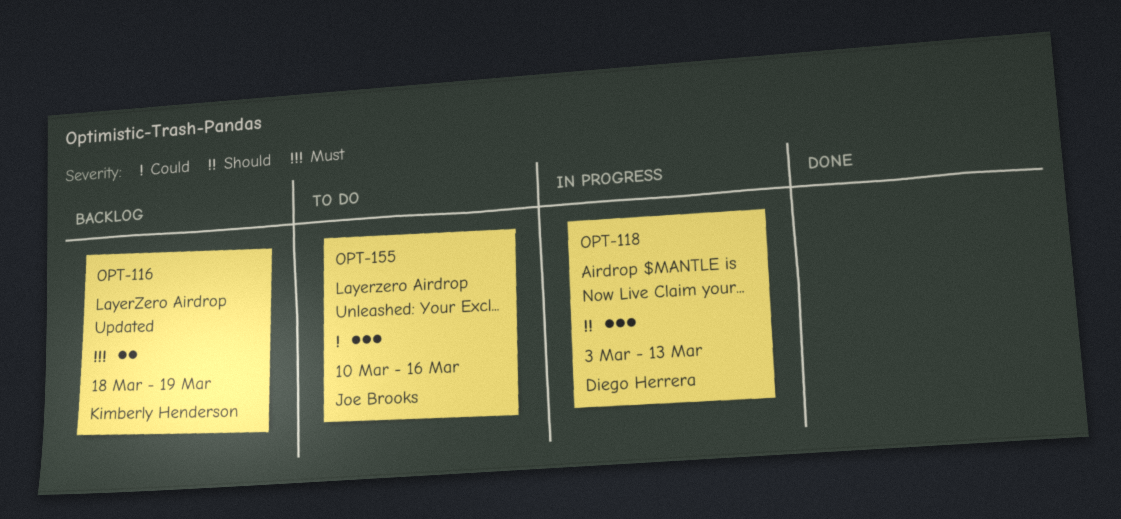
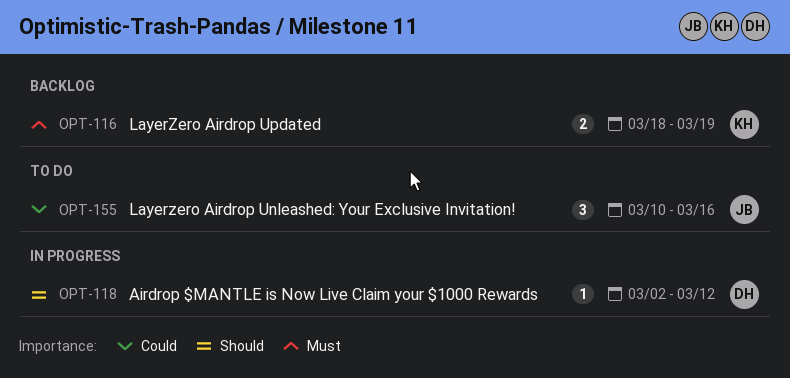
OPT-118, estimate: 3 -> 1
OPT-118, start: Mar 3 -> Mar 2
OPT-118, due: Mar 13 -> Mar 12

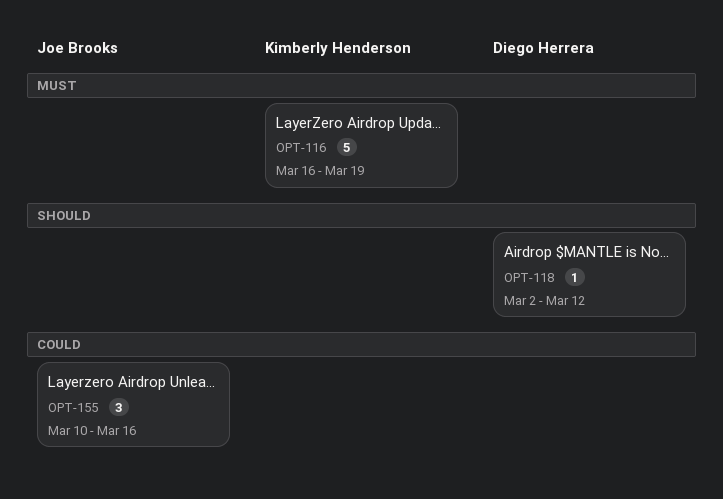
OPT-116, estimate: 2 -> 5
OPT-116, start: Mar 18 -> Mar 16

